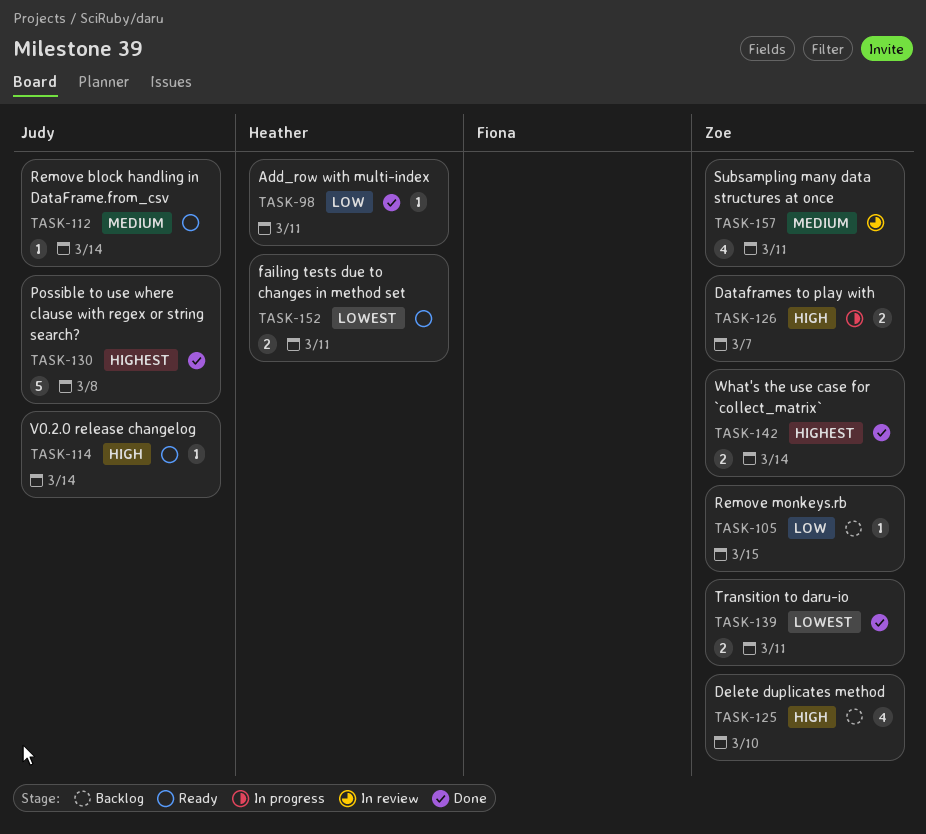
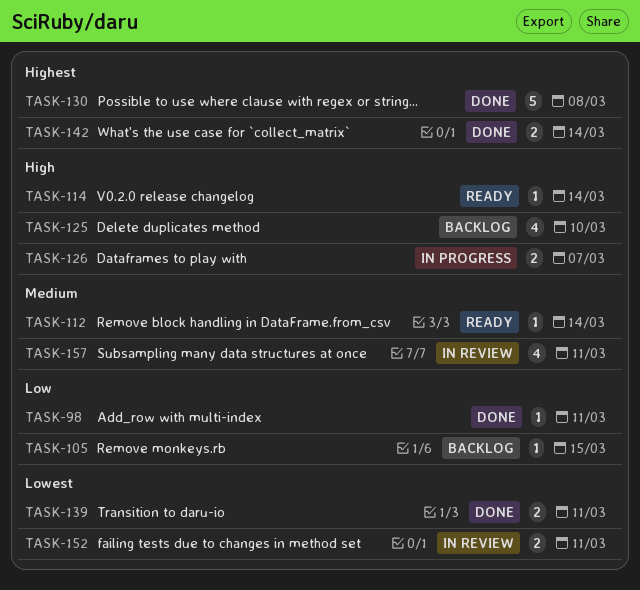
TASK-152, status: Ready -> In review

